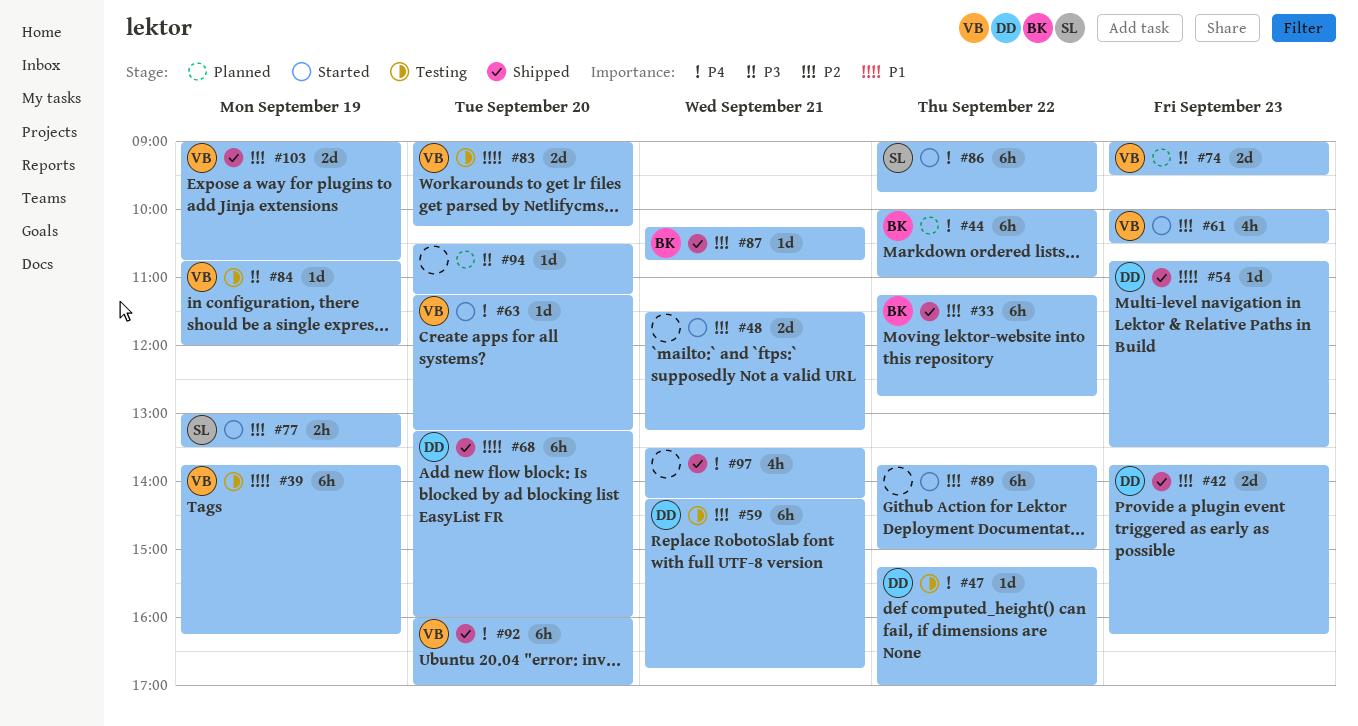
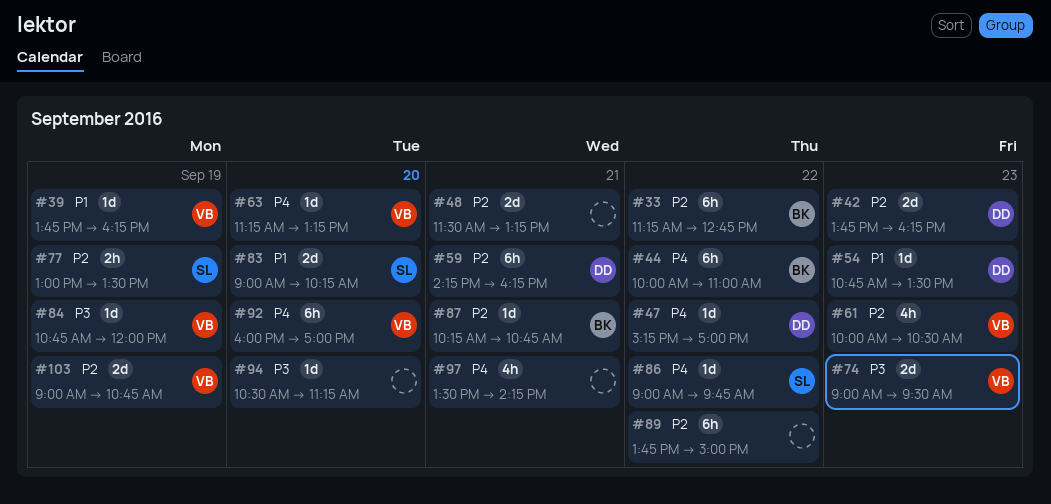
#39, estimate: 6h -> 1d
#59, ends: 16:45 -> 16:15
#68: present -> none
#83, owner: VB -> SL
#86, estimate: 6h -> 1d

